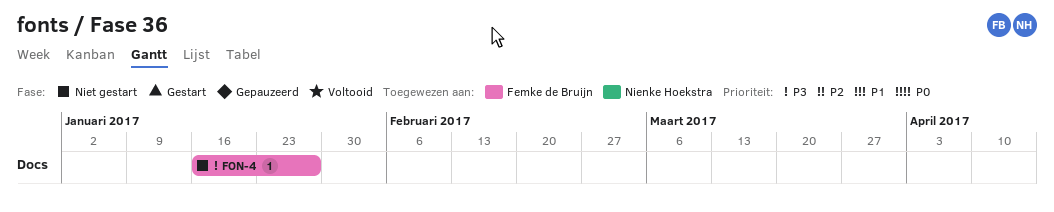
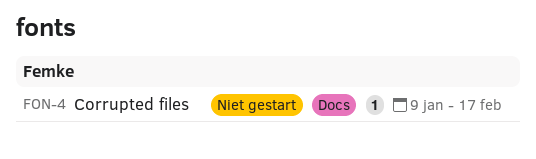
FON-4, start: Jan 16 -> Jan 9
FON-4, due: Jan 27 -> Feb 17

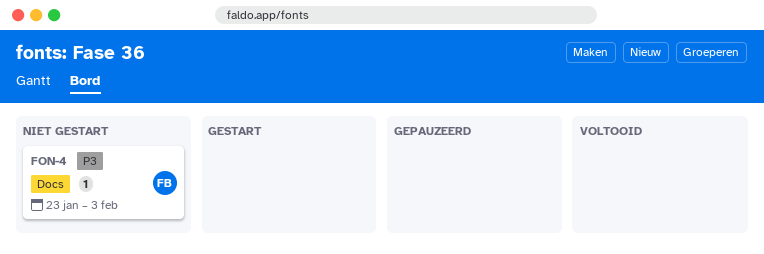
FON-4, start: Jan 9 -> Jan 23
FON-4, due: Feb 17 -> Feb 3

